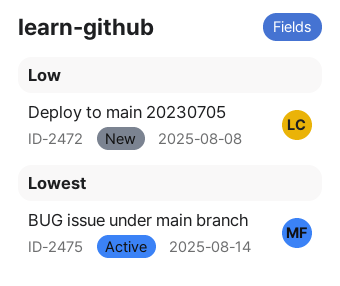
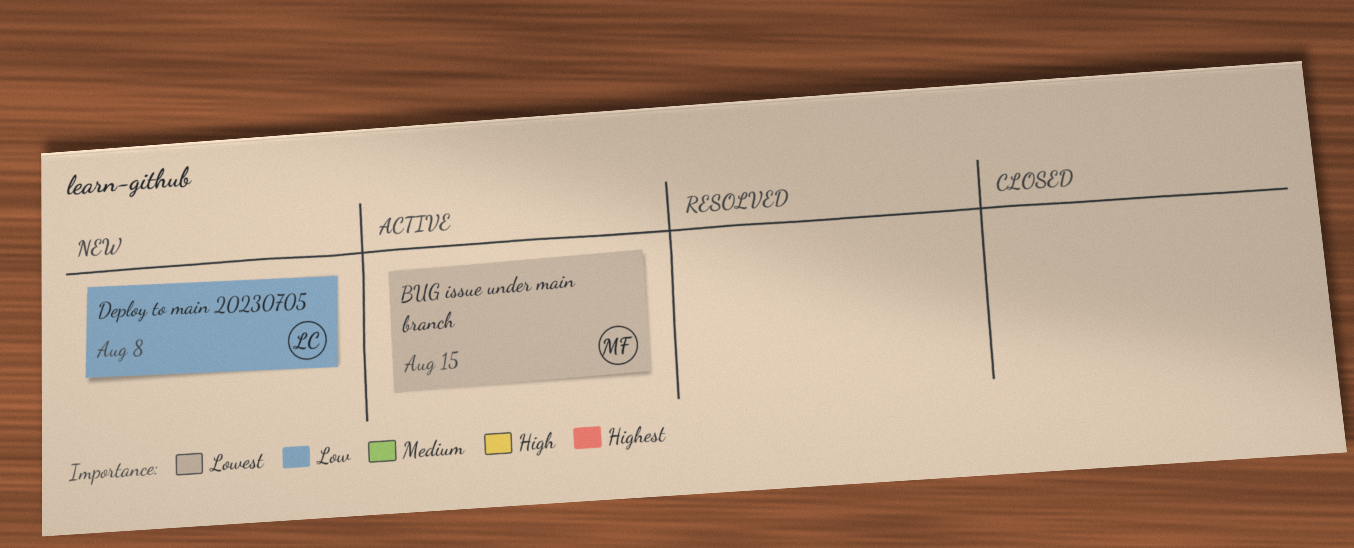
BUG issue under main branch, due: Aug 14 -> Aug 15

